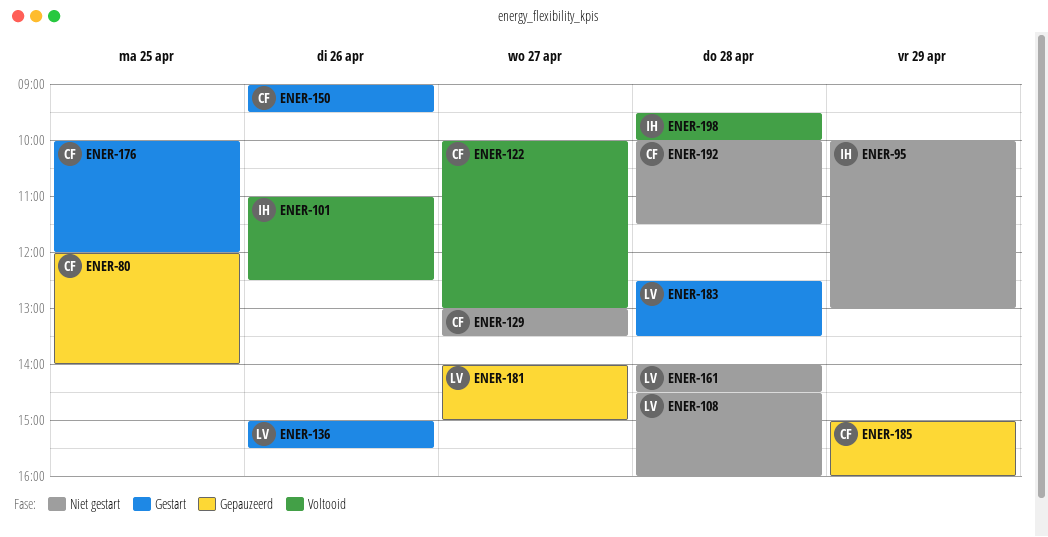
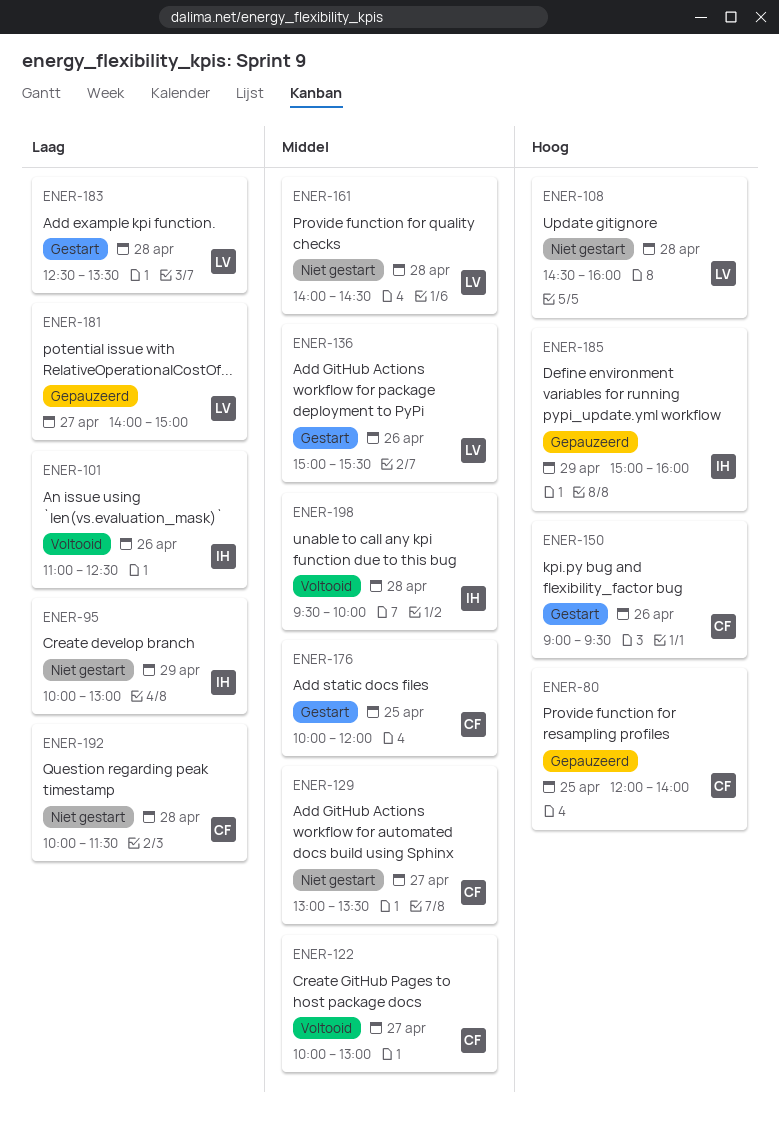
ENER-185, owner: CF -> IH

